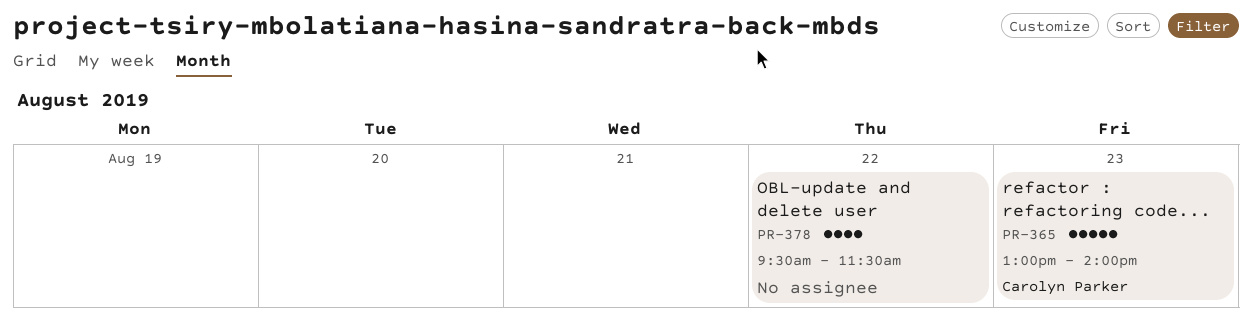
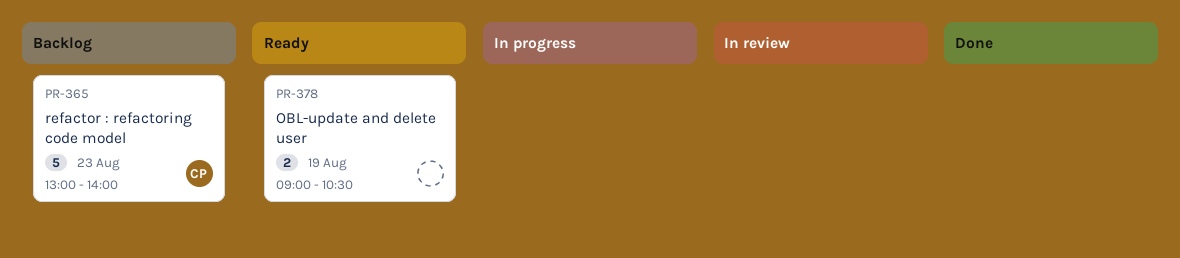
PR-378, estimate: 4 -> 2
PR-378, day: Aug 22 -> Aug 19
PR-378, begins: 09:30 -> 09:00
PR-378, ends: 11:30 -> 10:30

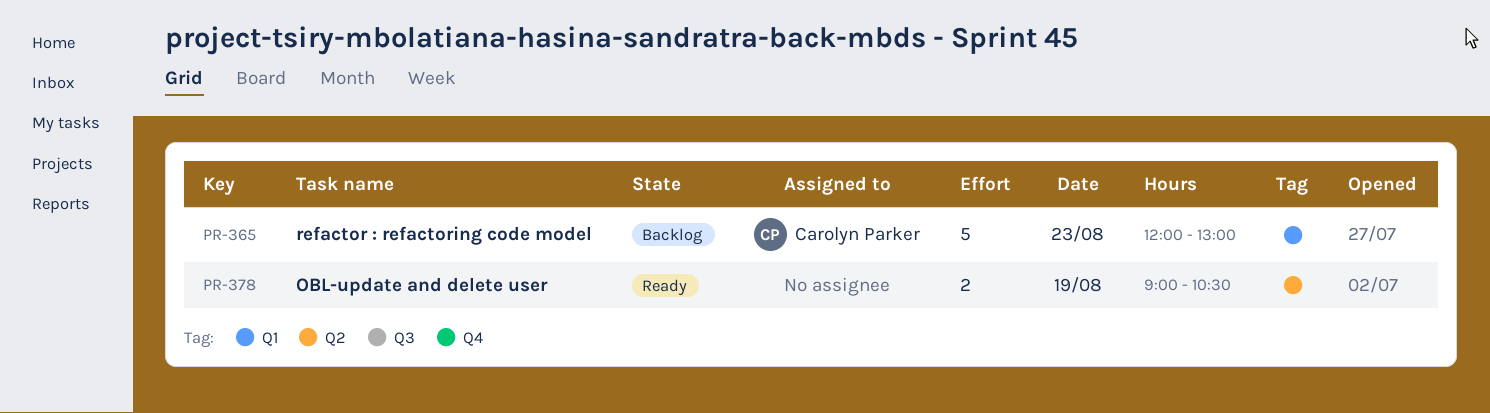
PR-365, begins: 13:00 -> 12:00
PR-365, ends: 14:00 -> 13:00

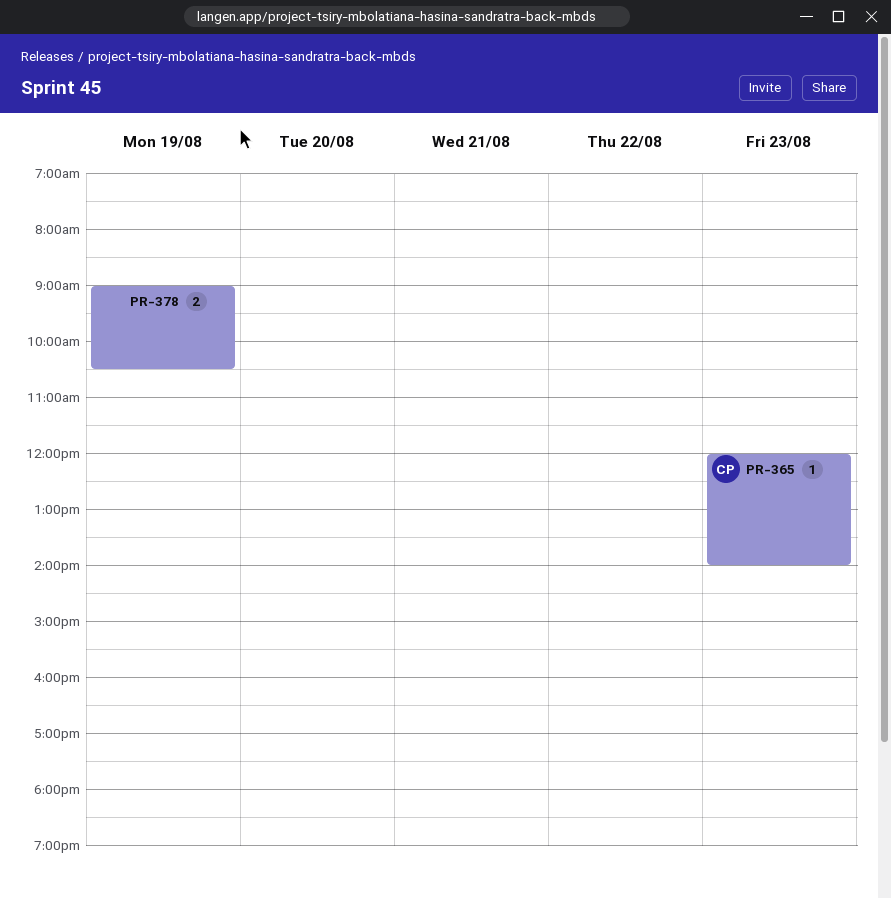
PR-365, estimate: 5 -> 1
PR-365, ends: 13:00 -> 14:00

